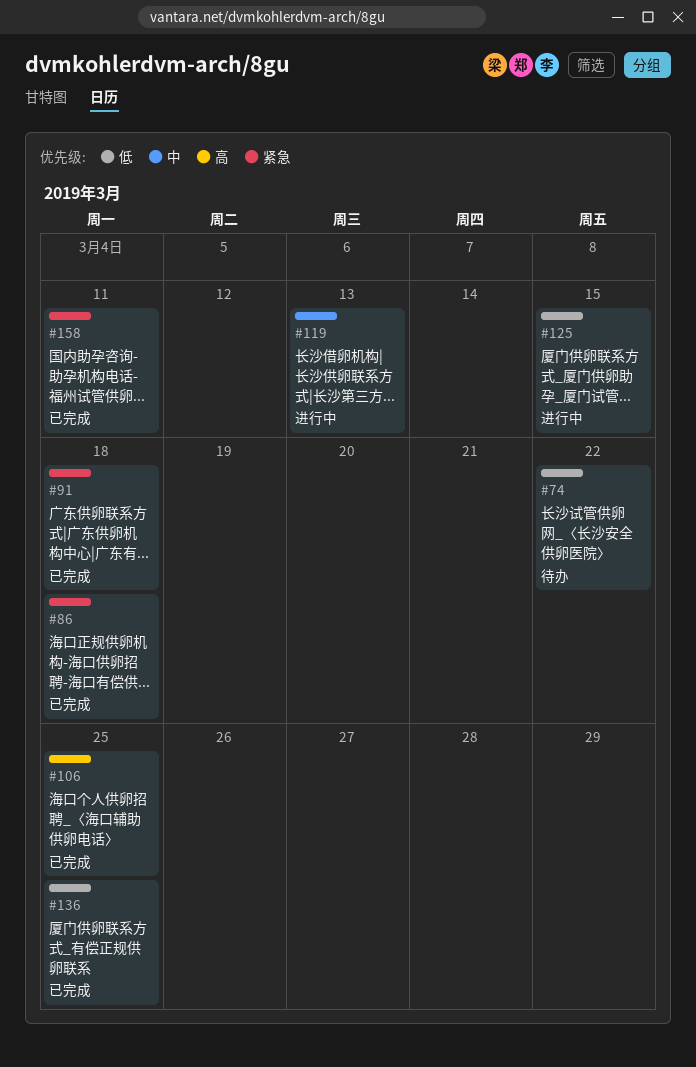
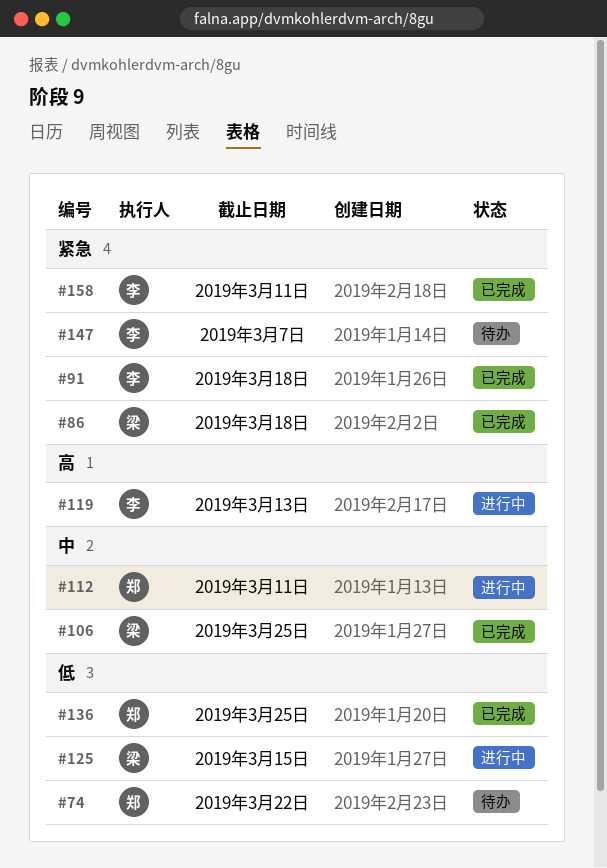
#106, priority: 高 -> 中
#112: none -> present
#119, priority: 中 -> 高
#147: none -> present

